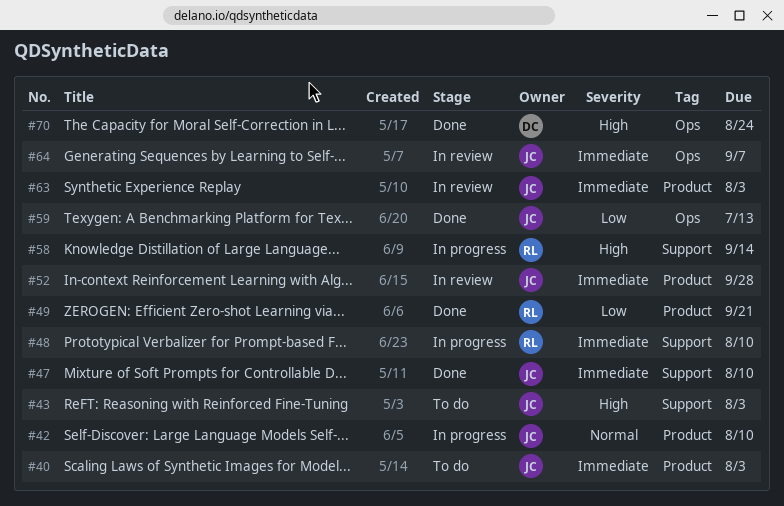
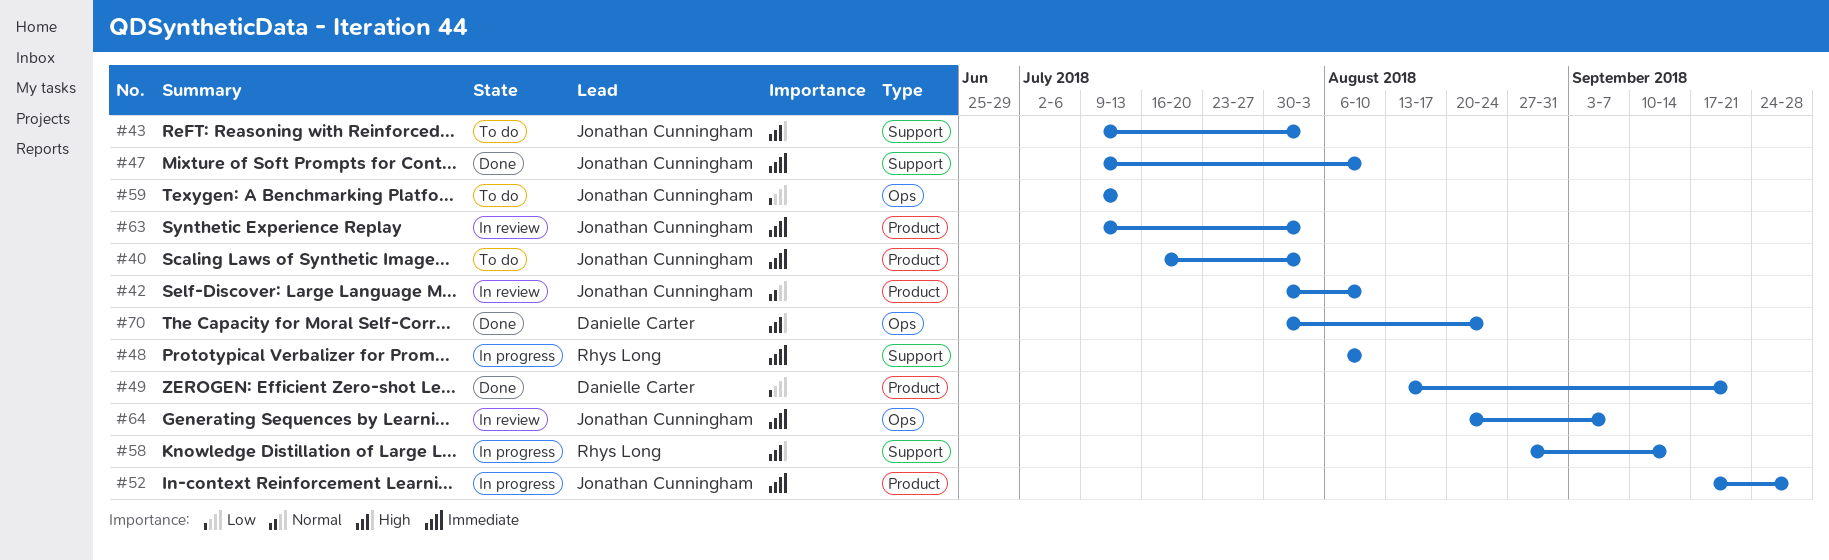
#42, status: In progress -> In review
#49, owner: Rhys Long -> Danielle Carter
#52, status: In review -> In progress
#59, status: Done -> To do

